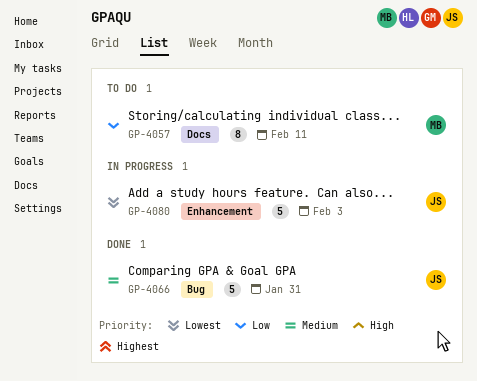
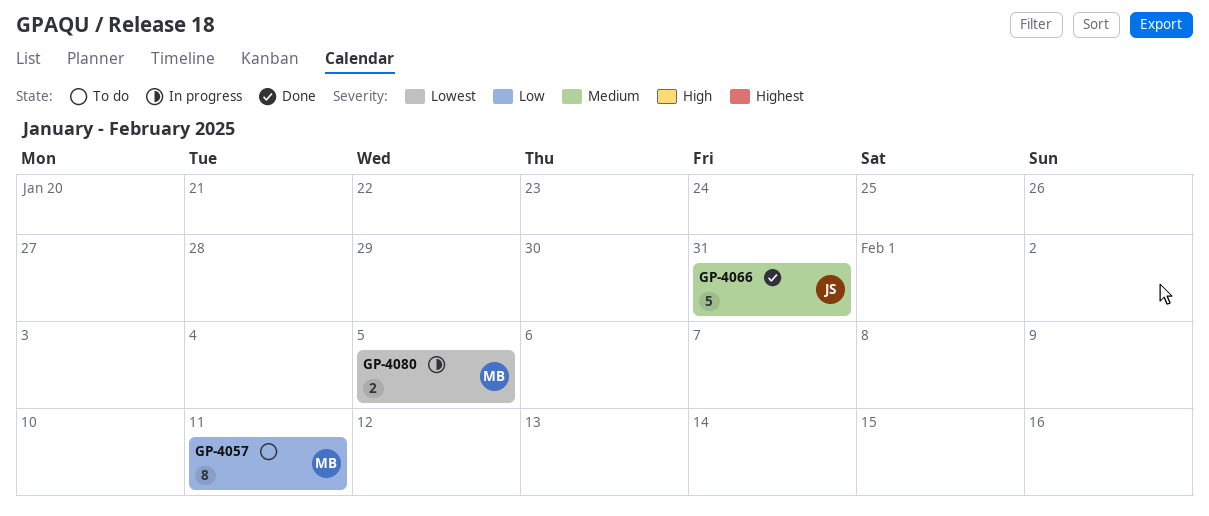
GP-4080, owner: JS -> MB
GP-4080, estimate: 5 -> 2
GP-4080, due: Feb 3 -> Feb 5

